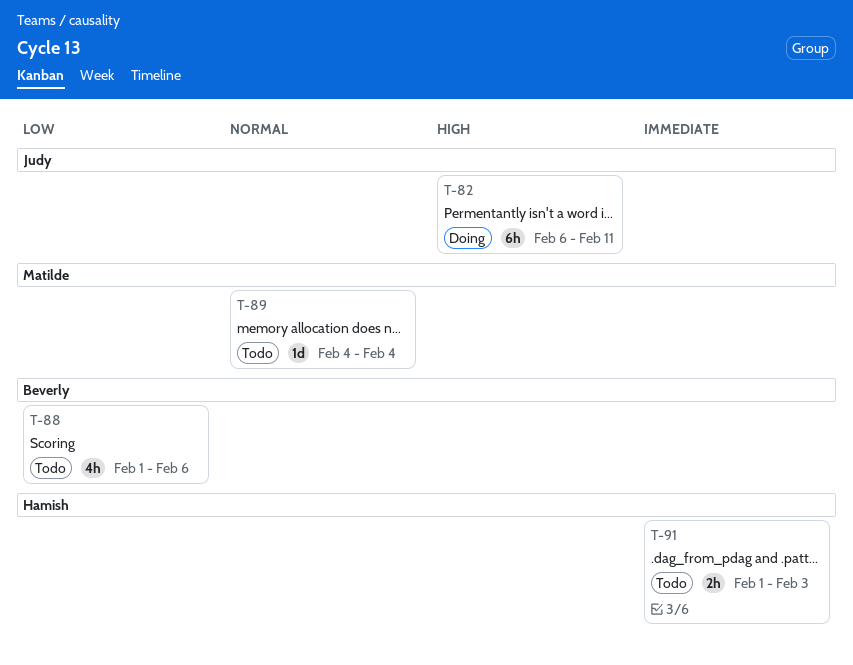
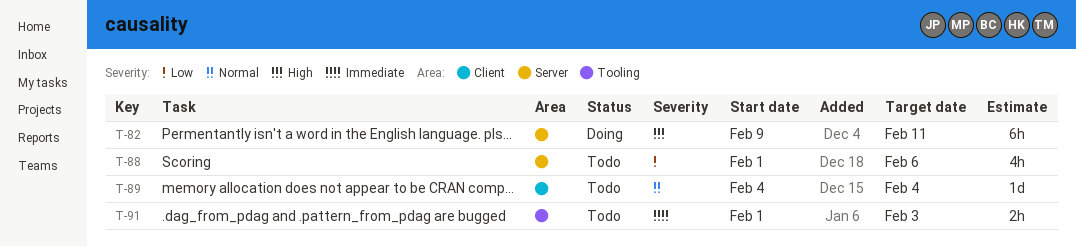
T-82, start: Feb 6 -> Feb 9

